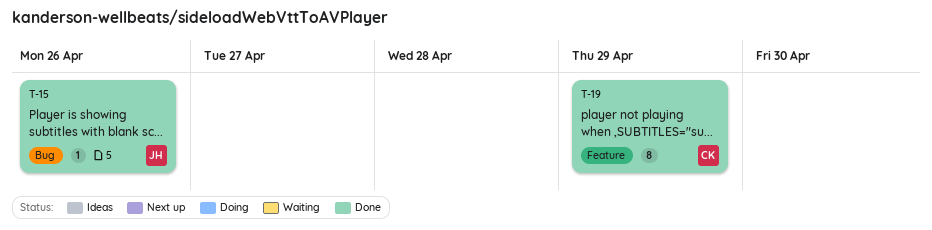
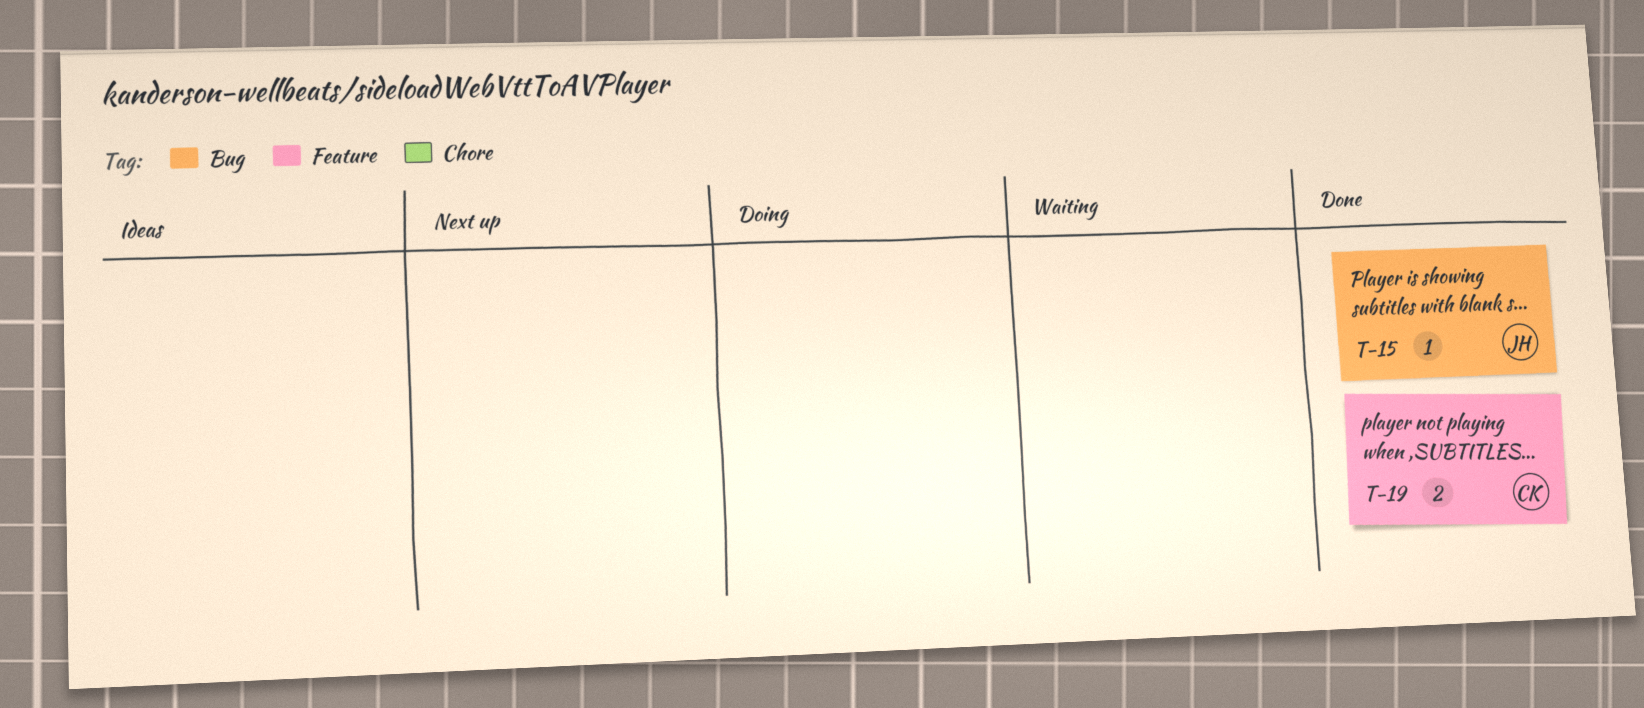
T-19, estimate: 8 -> 2

